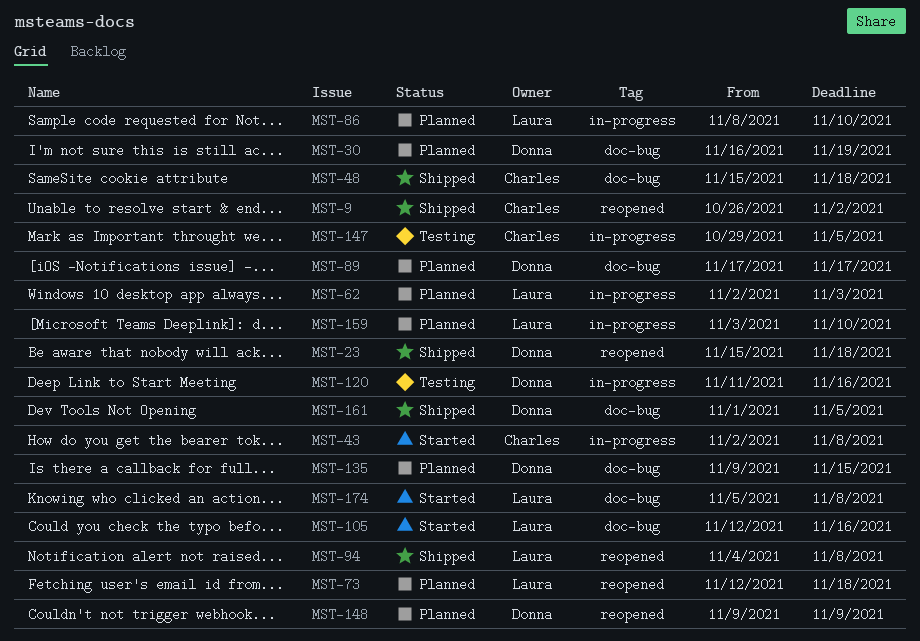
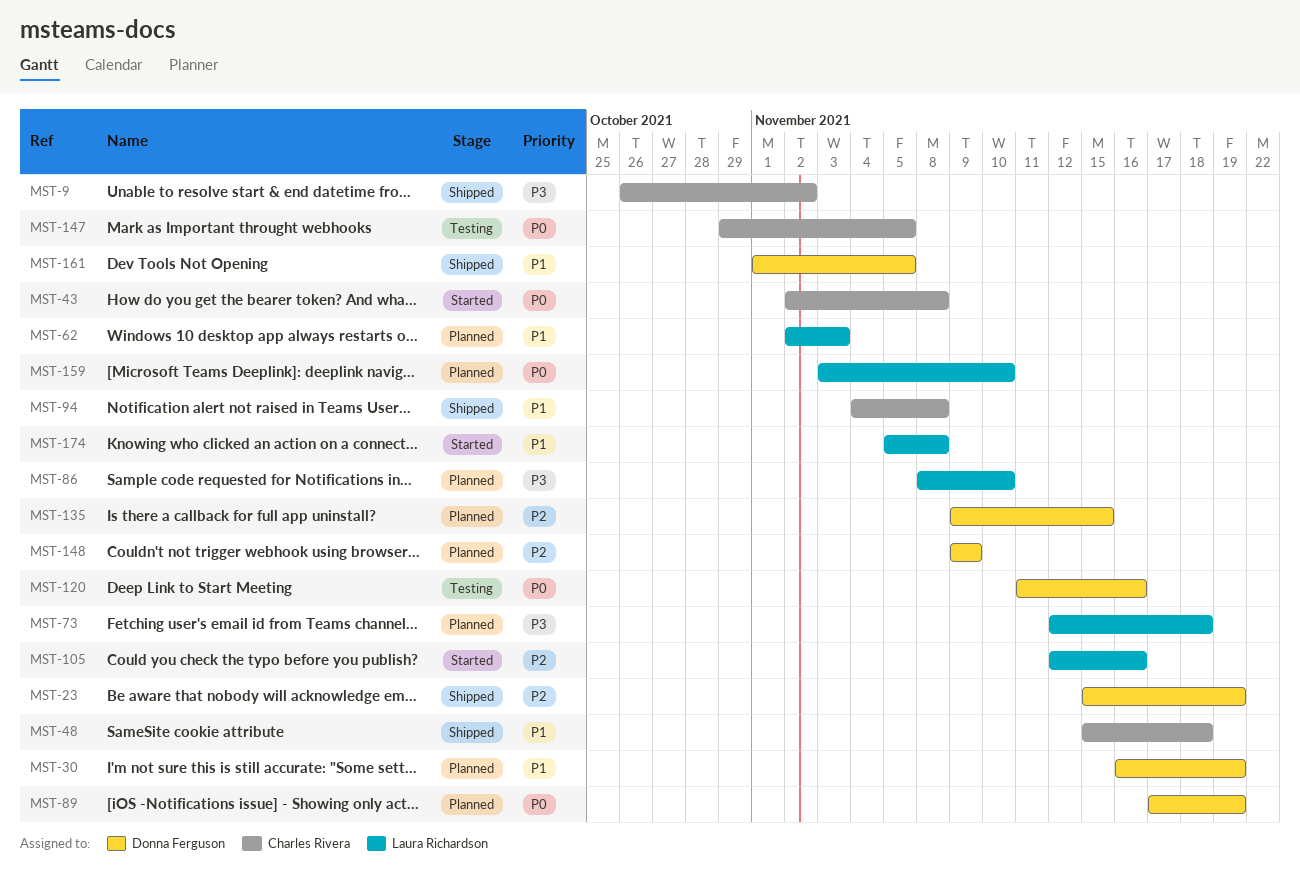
MST-23, due: Nov 18 -> Nov 19
MST-89, due: Nov 17 -> Nov 19
MST-94, owner: Laura Richardson -> Charles Rivera

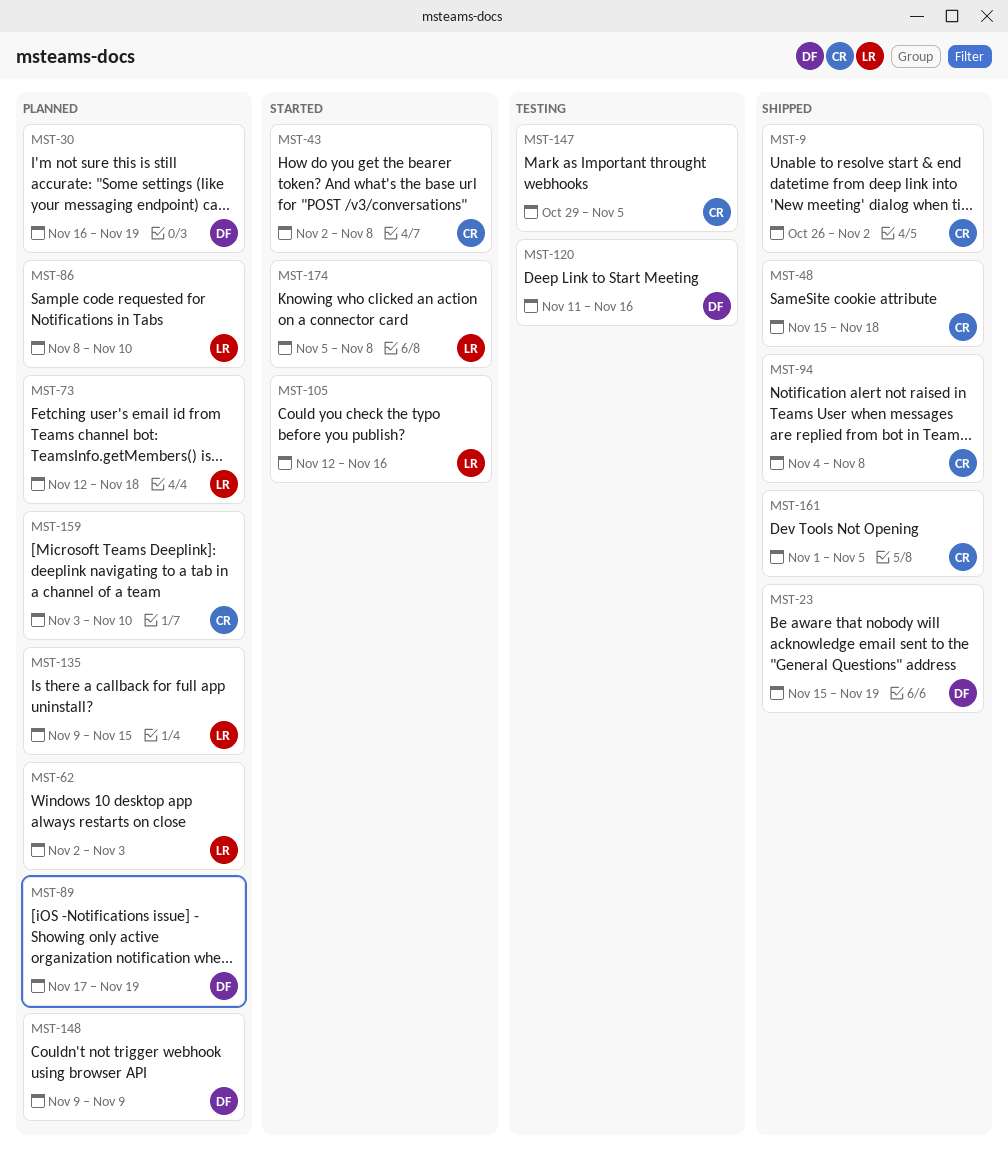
MST-135, owner: Donna Ferguson -> Laura Richardson
MST-159, owner: Laura Richardson -> Charles Rivera
MST-161, owner: Donna Ferguson -> Charles Rivera

